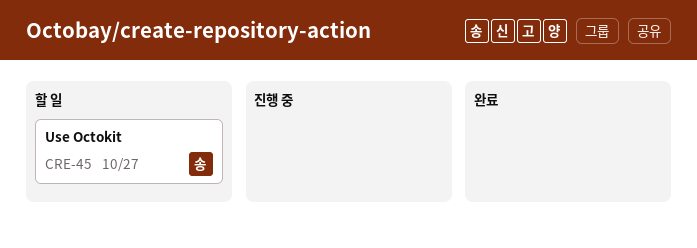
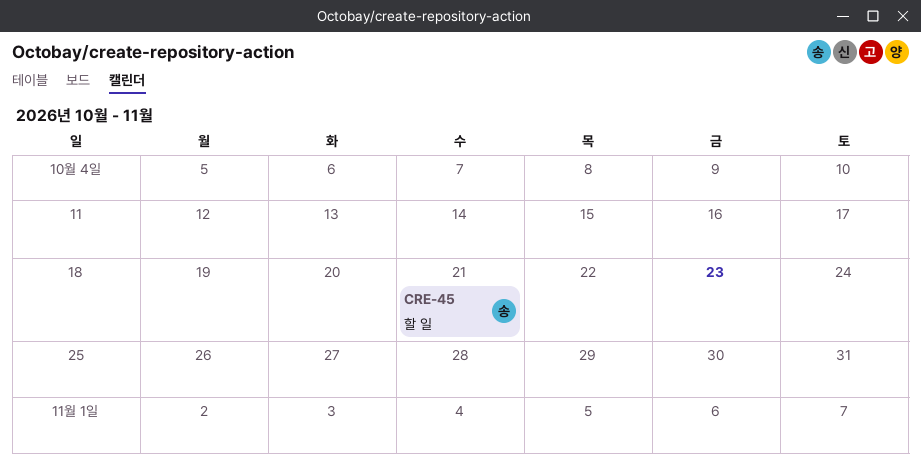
CRE-45, due: Oct 27 -> Oct 21

